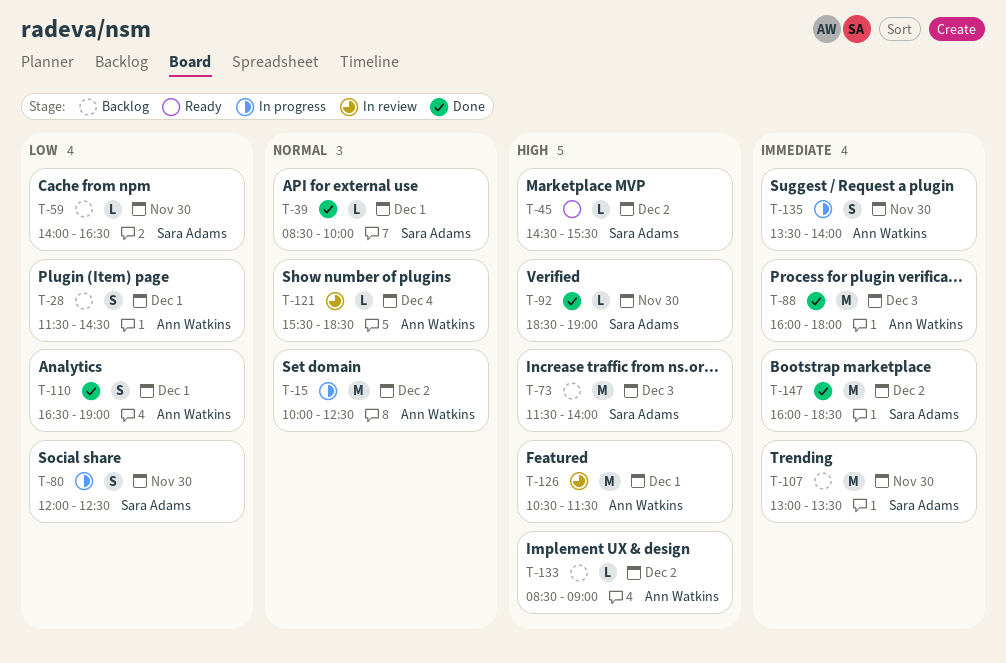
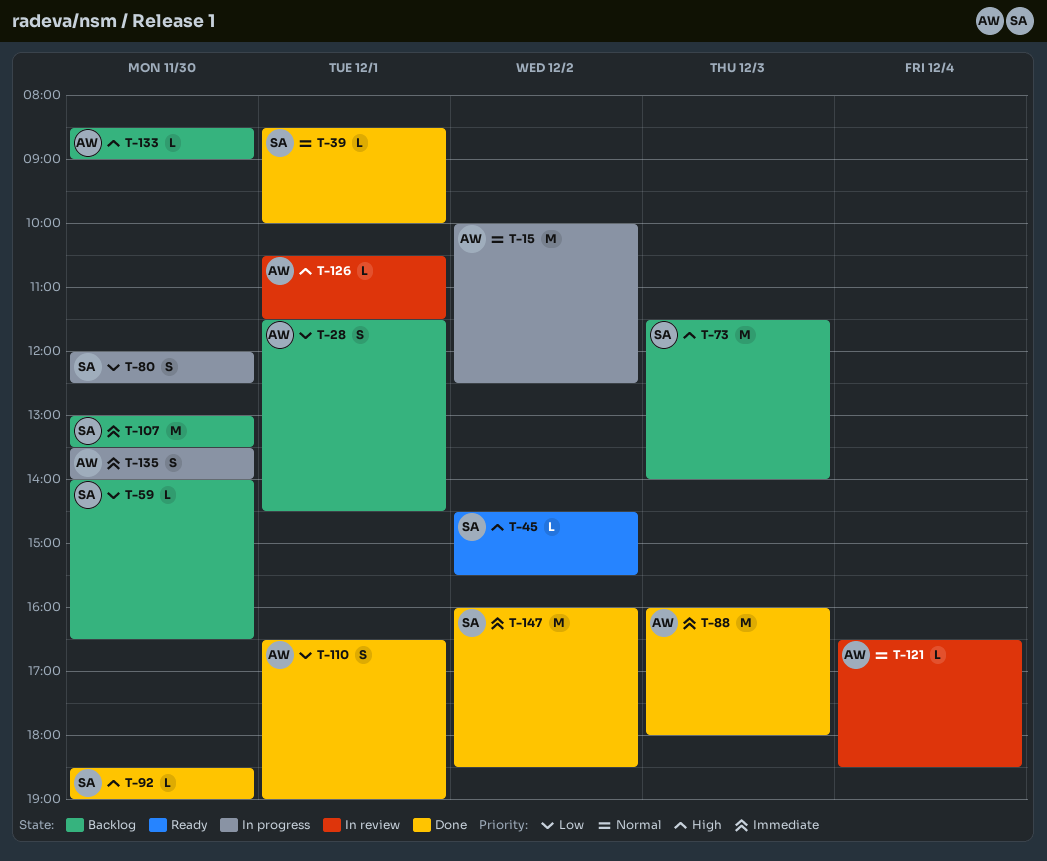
T-121, begins: 15:30 -> 16:30
T-126, estimate: M -> L
T-133, day: Dec 2 -> Nov 30

